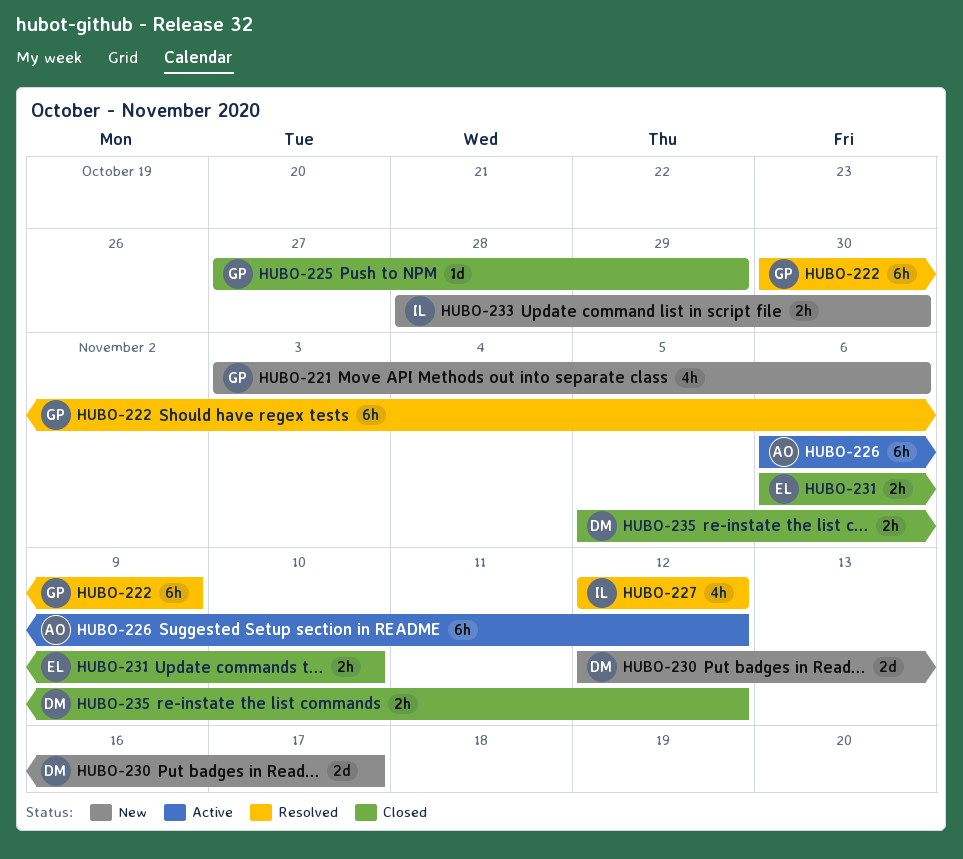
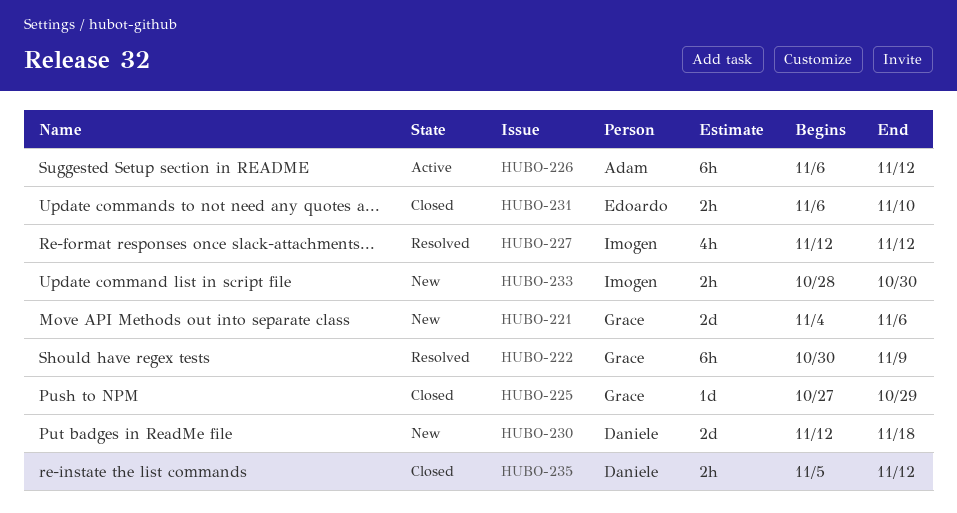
HUBO-221, estimate: 4h -> 2d
HUBO-221, start: Nov 3 -> Nov 4
HUBO-230, due: Nov 17 -> Nov 18

